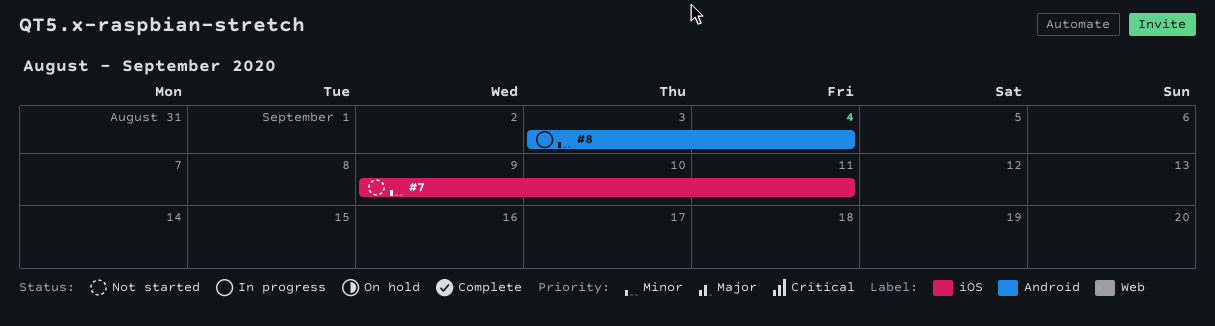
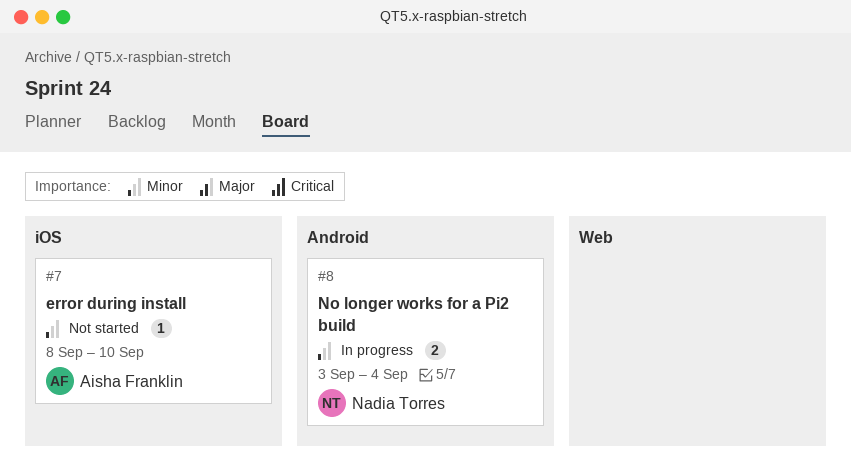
#7, start: Sep 9 -> Sep 8
#7, due: Sep 11 -> Sep 10

